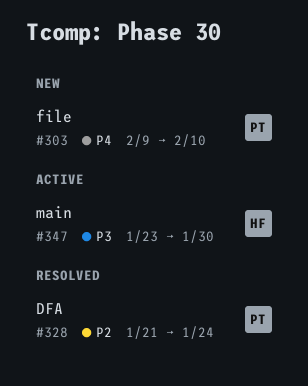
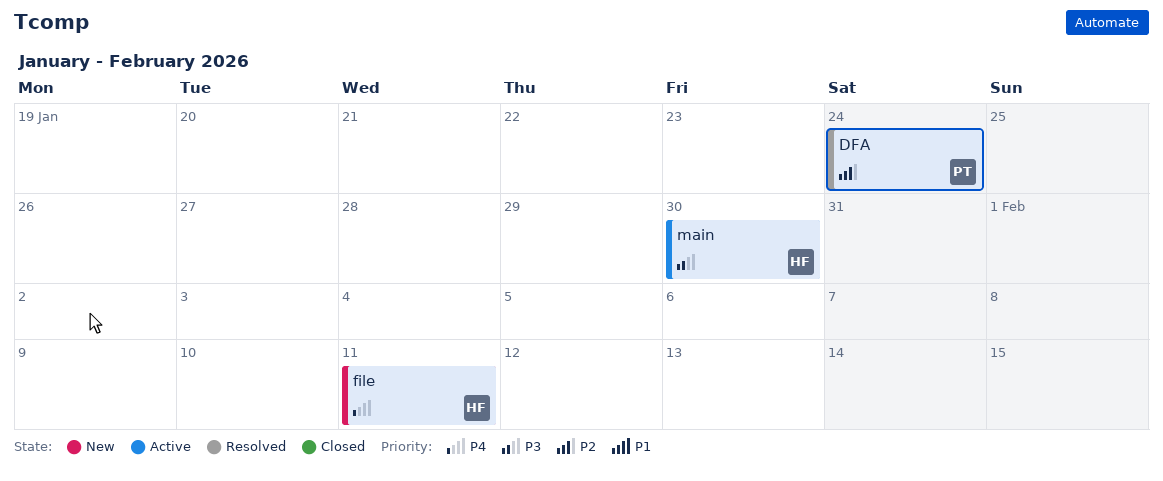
file, owner: PT -> HF
file, due: Feb 10 -> Feb 11

